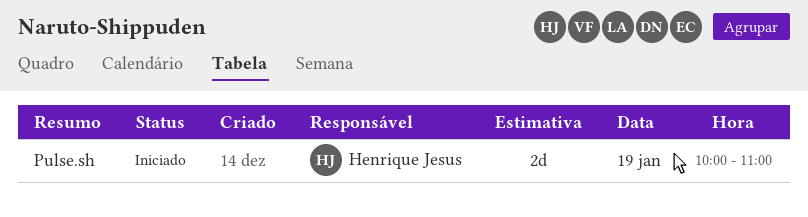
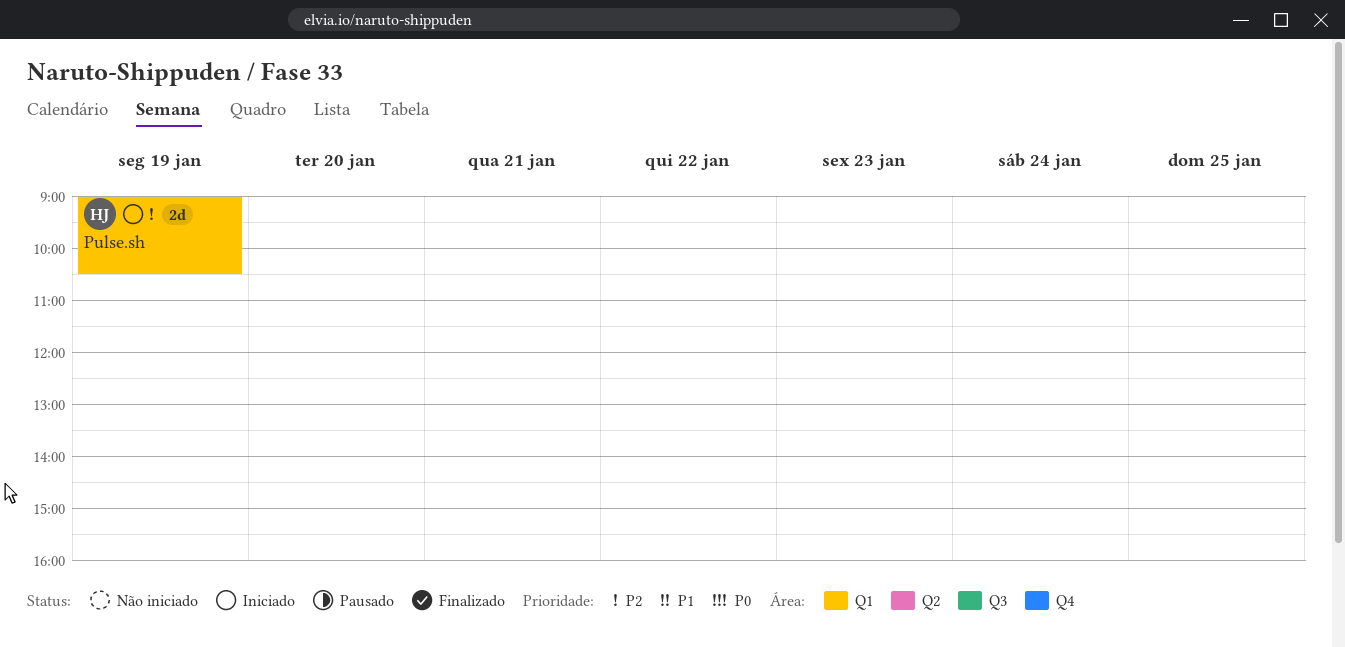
Pulse.sh, begins: 10:00 -> 09:00
Pulse.sh, ends: 11:00 -> 10:30

